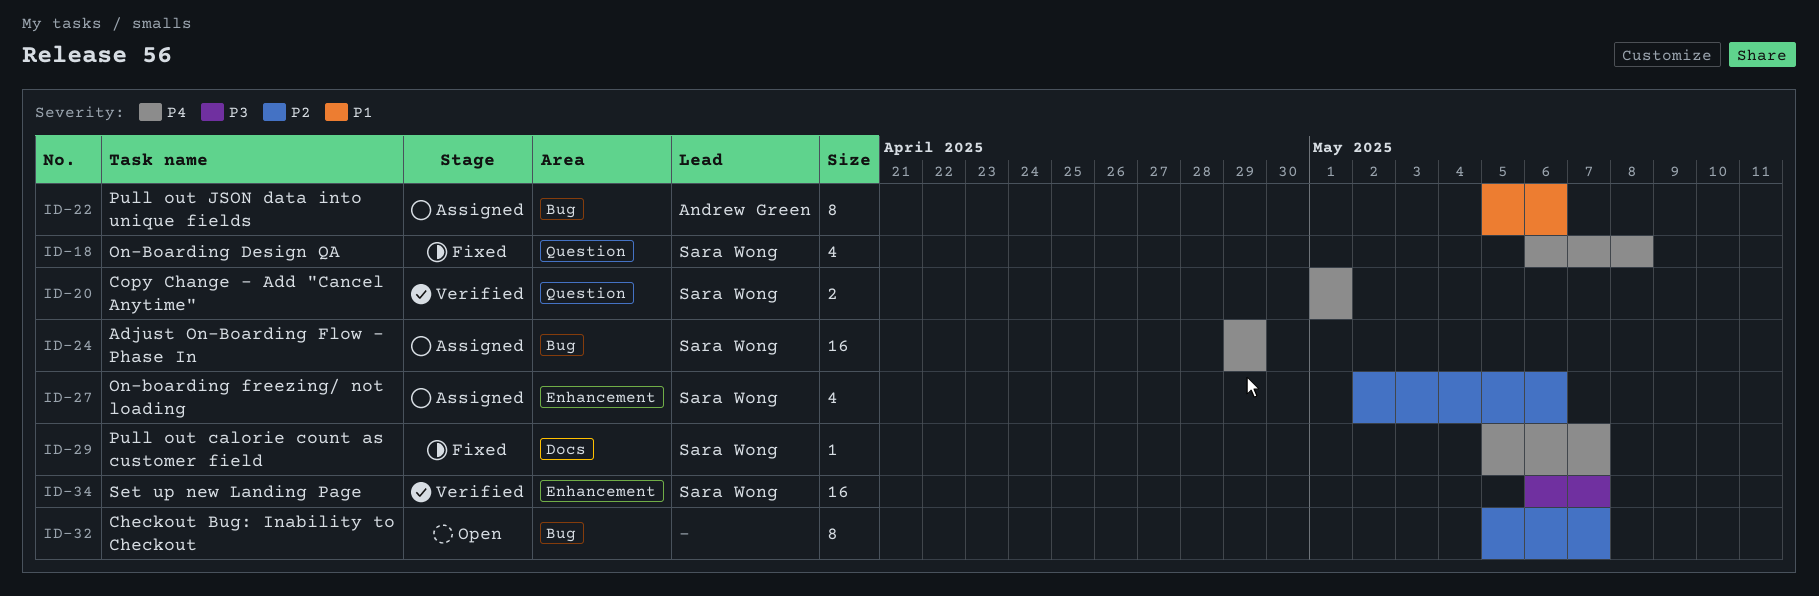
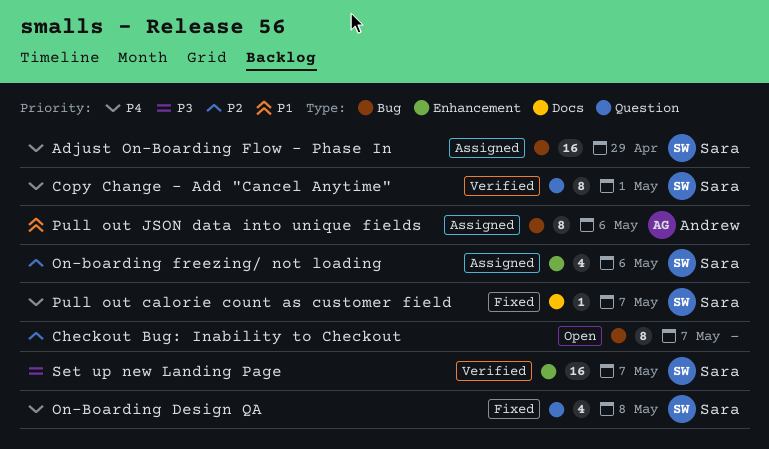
Copy Change - Add "Cancel Anytime", estimate: 2 -> 8

